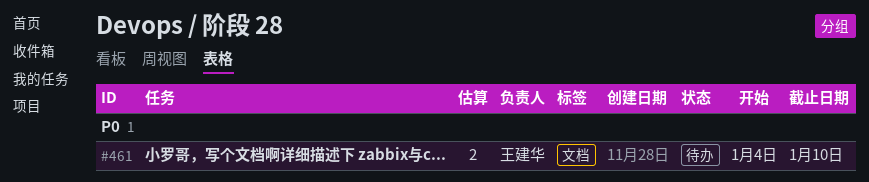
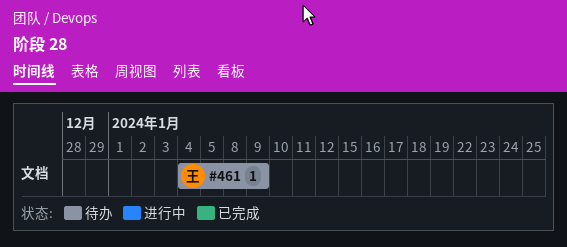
#461, estimate: 2 -> 1
#461, due: Jan 10 -> Jan 9

